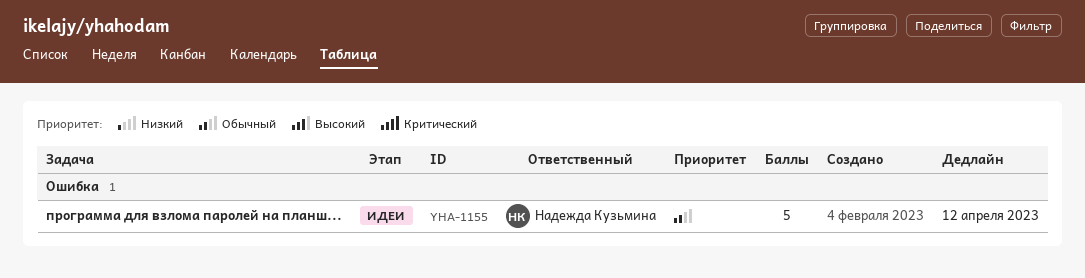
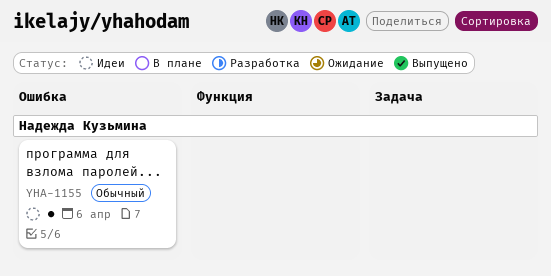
YHA-1155, estimate: 5 -> 1
YHA-1155, due: Apr 12 -> Apr 6

